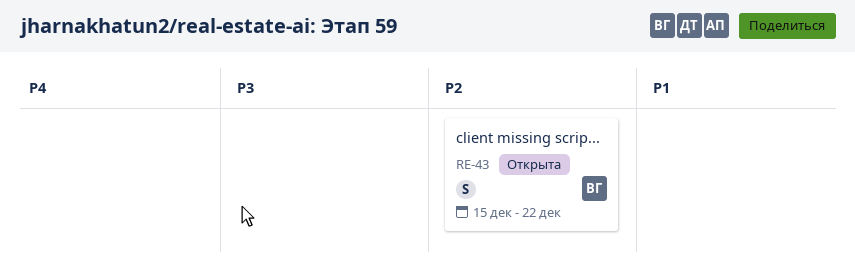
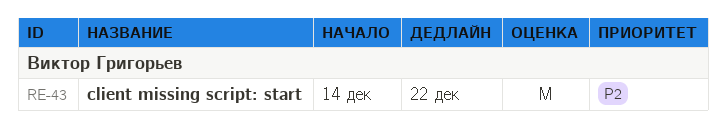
RE-43, estimate: S -> M
RE-43, start: Dec 15 -> Dec 14

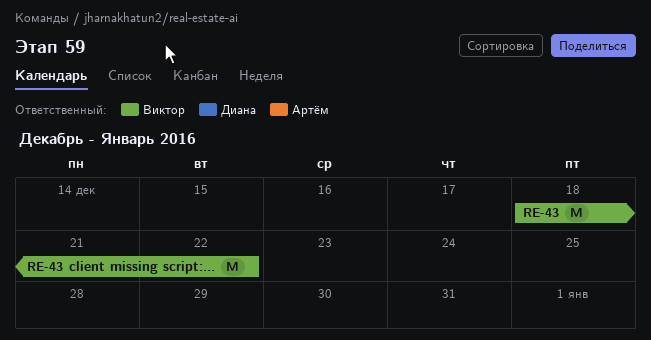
RE-43, start: Dec 14 -> Dec 18

